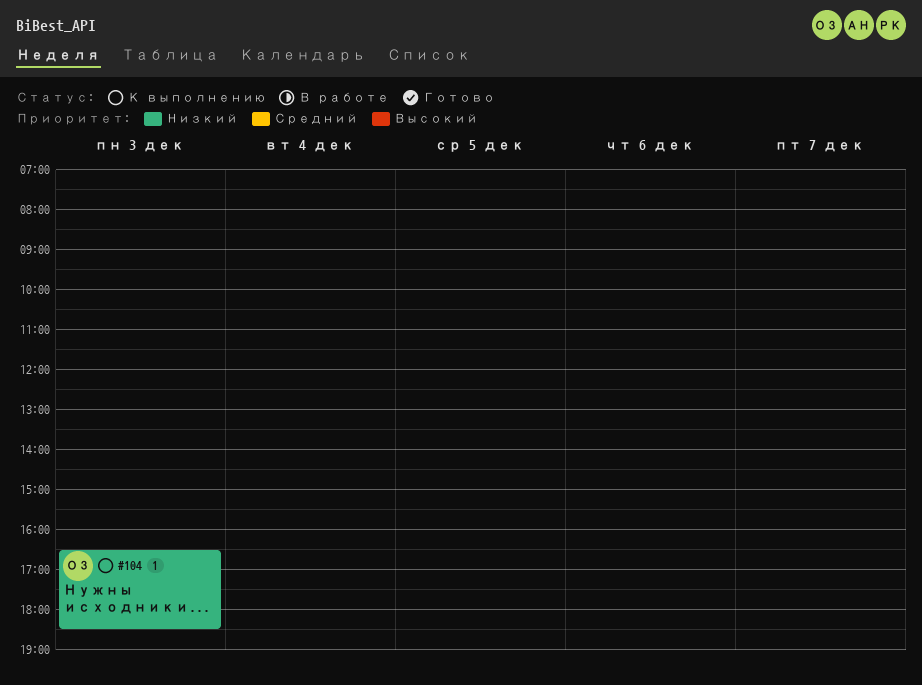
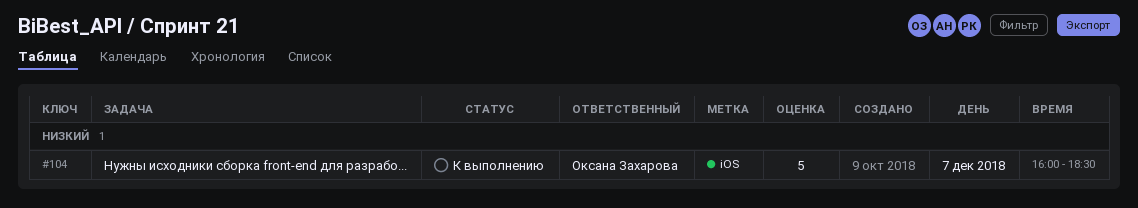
#104, estimate: 1 -> 5
#104, day: Dec 3 -> Dec 7
#104, begins: 16:30 -> 16:00

